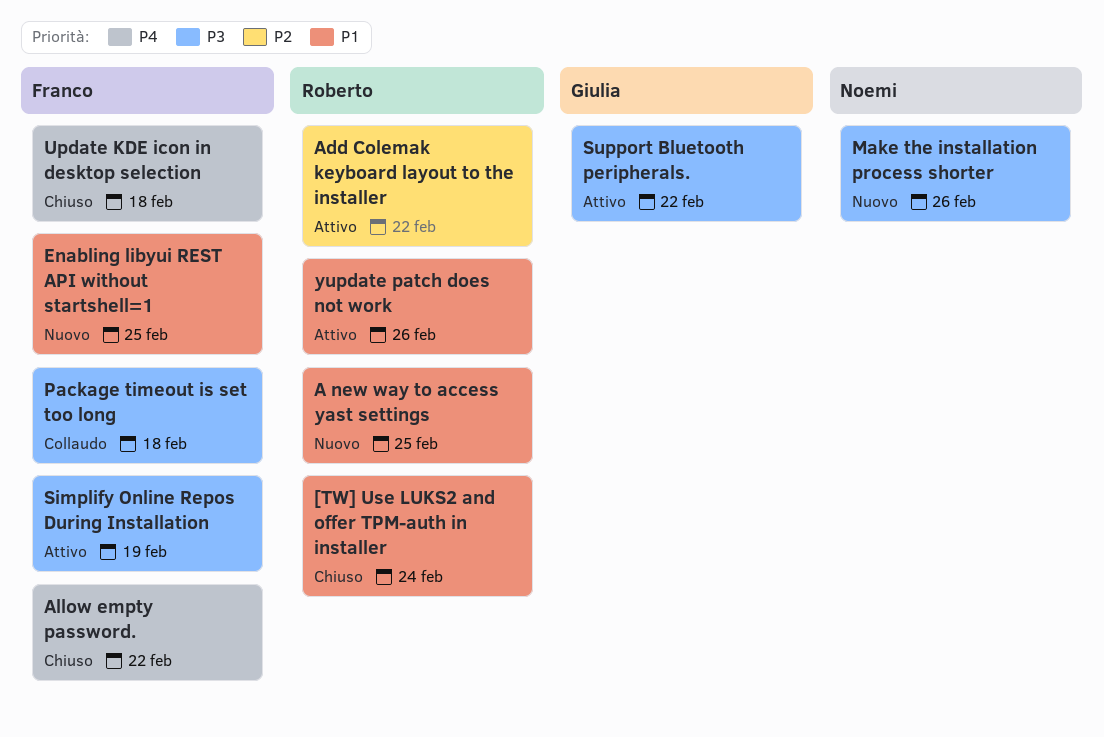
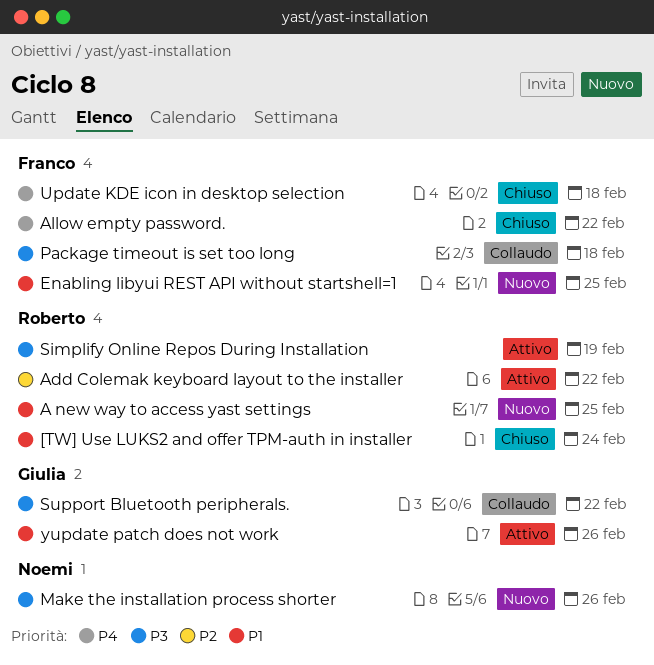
Simplify Online Repos During Installation, owner: Franco -> Roberto
Support Bluetooth peripherals., status: Attivo -> Collaudo
yupdate patch does not work, owner: Roberto -> Giulia

